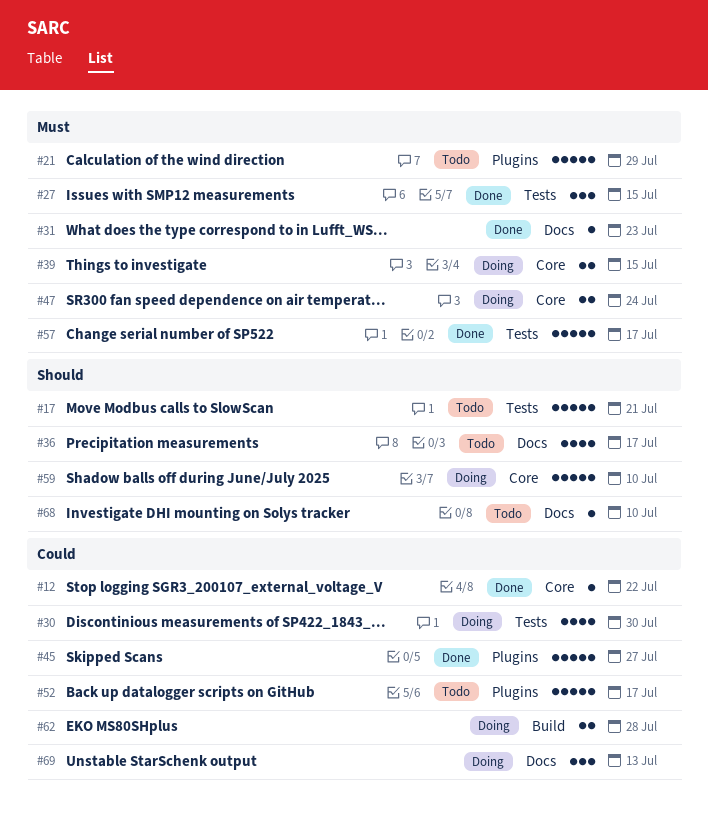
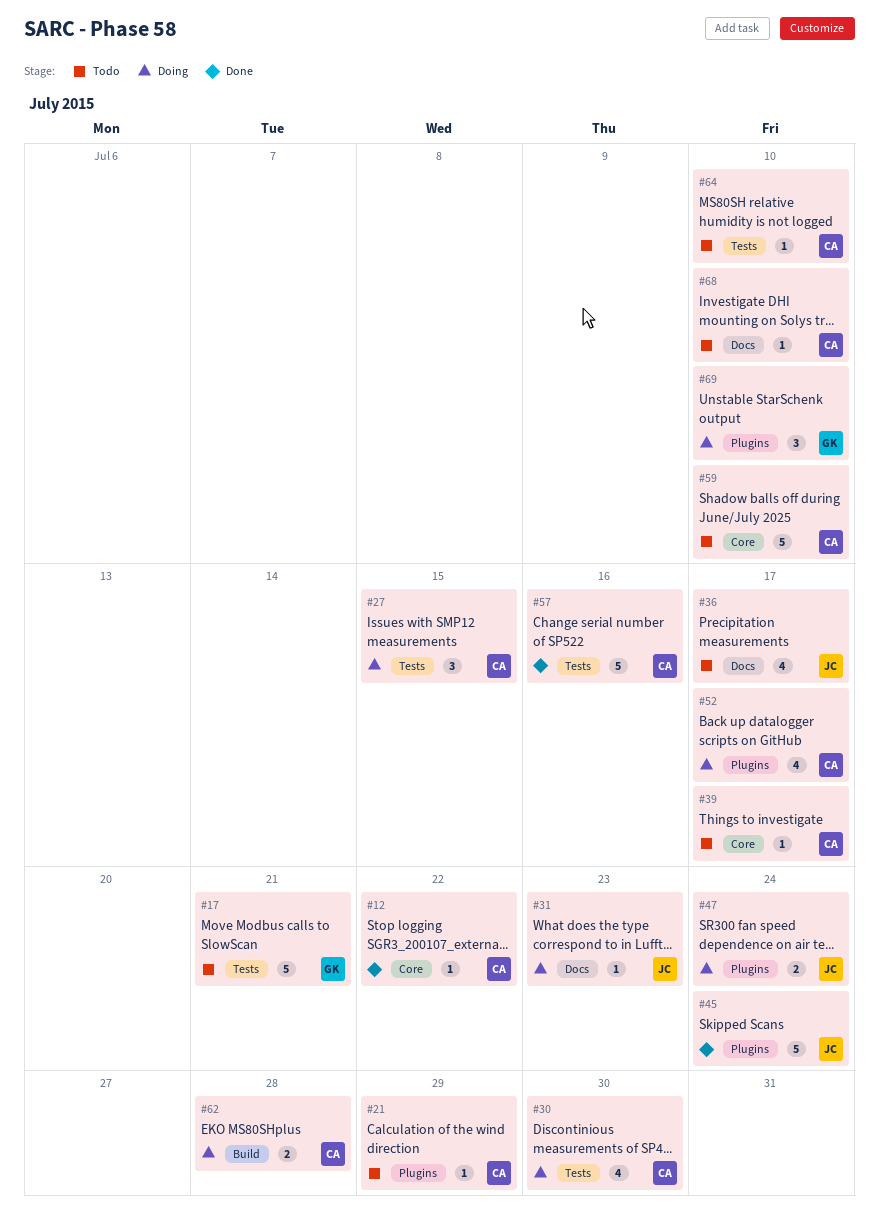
#21, estimate: 5 -> 1
#27, status: Done -> Doing
#31, status: Done -> Doing
#39, status: Doing -> Todo
#39, estimate: 2 -> 1
#39, due: Jul 15 -> Jul 17
#45, due: Jul 27 -> Jul 24
#47, label: Core -> Plugins
#52, status: Todo -> Doing
#52, estimate: 5 -> 4
#57, due: Jul 17 -> Jul 16
#59, status: Doing -> Todo
#64: none -> present
#69, label: Docs -> Plugins
#69, due: Jul 13 -> Jul 10

